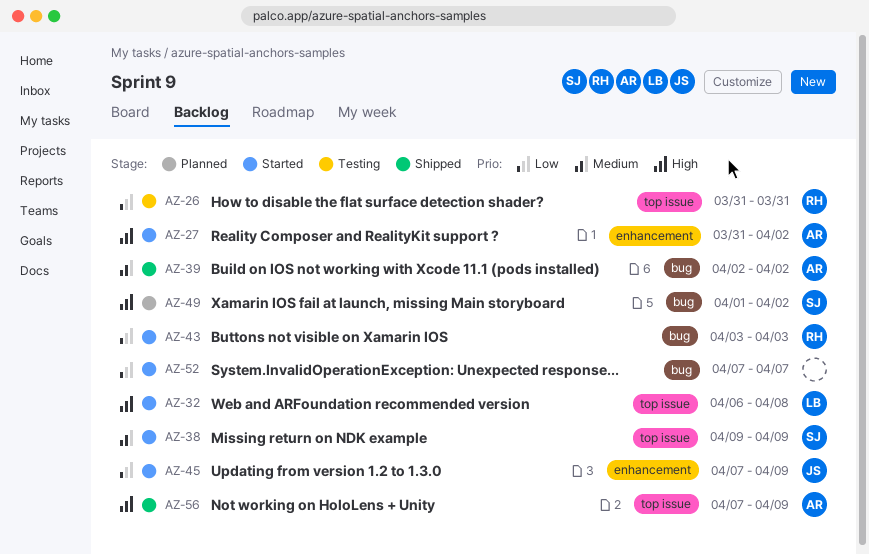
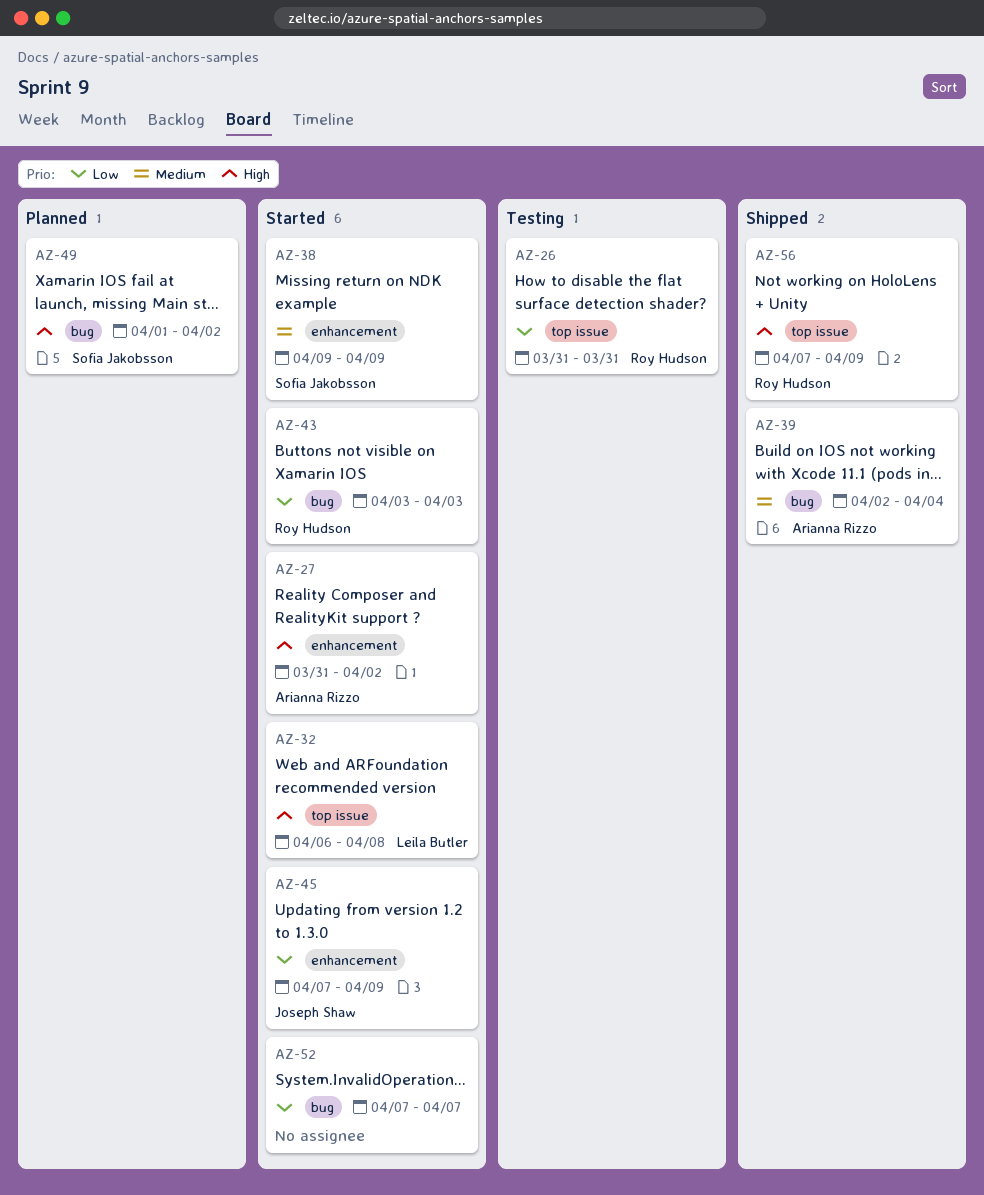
AZ-38, label: top issue -> enhancement
AZ-39, due: Apr 2 -> Apr 4
AZ-56, owner: Arianna Rizzo -> Roy Hudson

